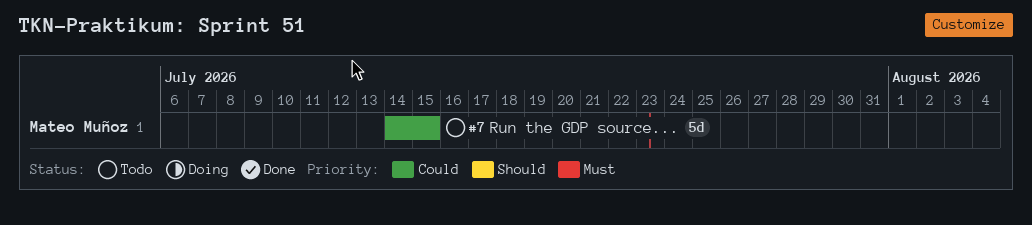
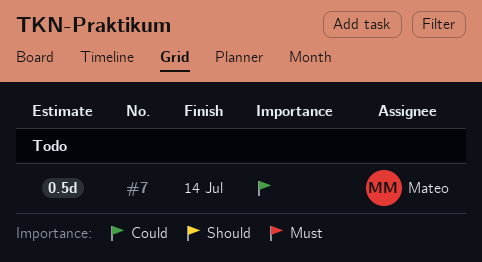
#7, estimate: 5d -> 0.5d
#7, due: Jul 15 -> Jul 14

